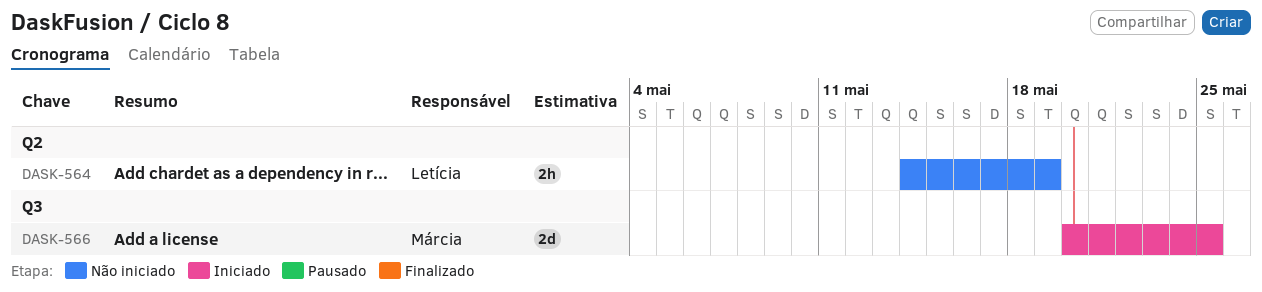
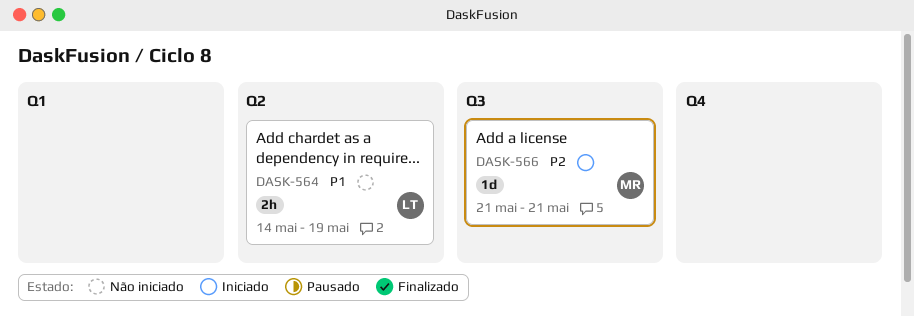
DASK-566, estimate: 2d -> 1d
DASK-566, start: May 20 -> May 21
DASK-566, due: May 25 -> May 21

